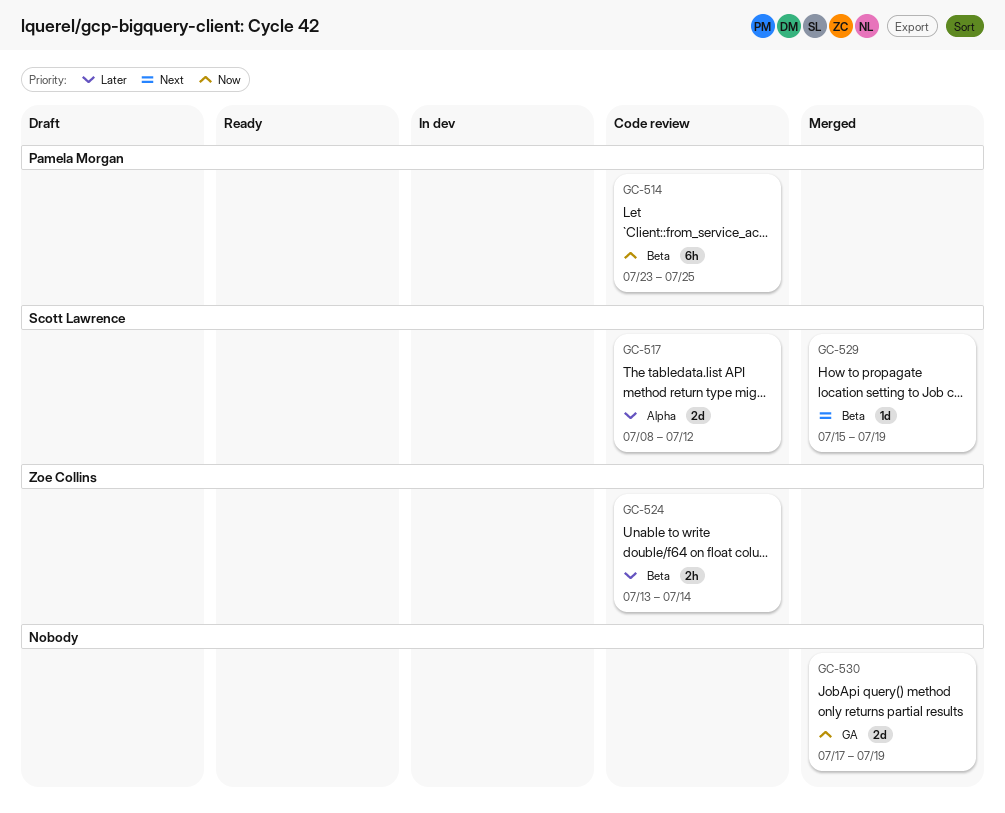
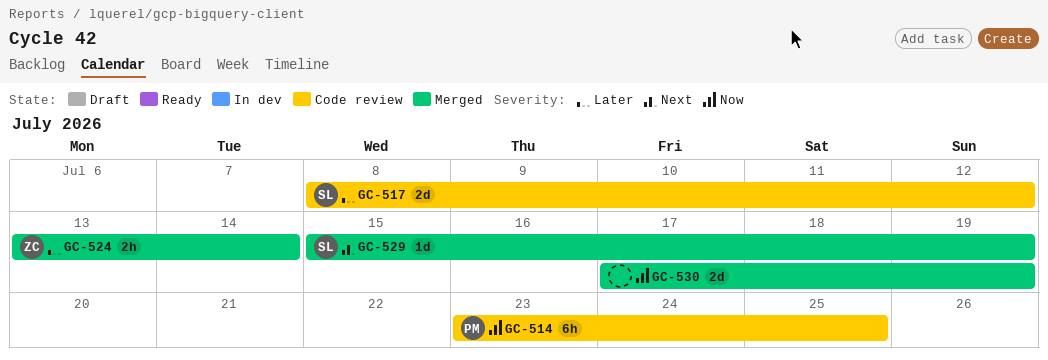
GC-524, status: Code review -> Merged

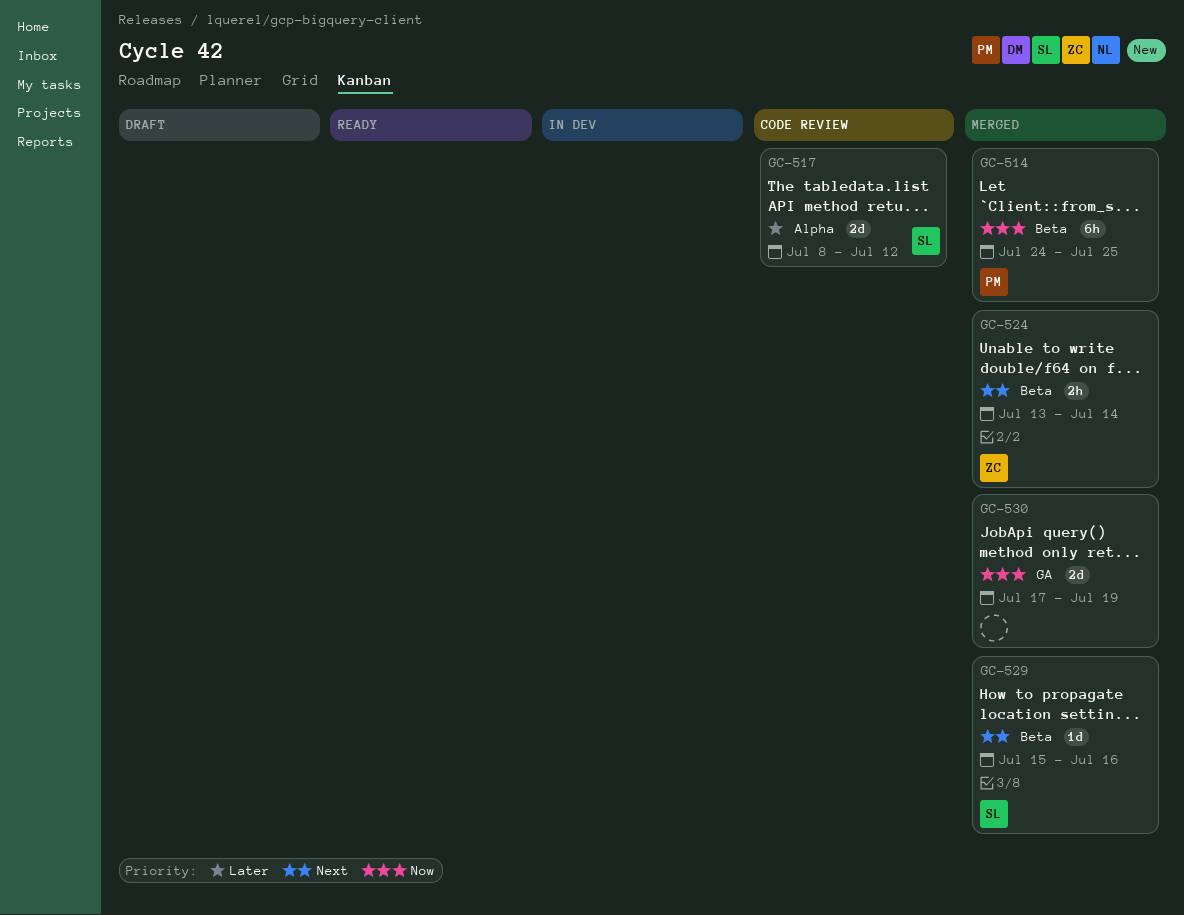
GC-514, status: Code review -> Merged
GC-514, start: Jul 23 -> Jul 24
GC-524, priority: Later -> Next
GC-529, due: Jul 19 -> Jul 16

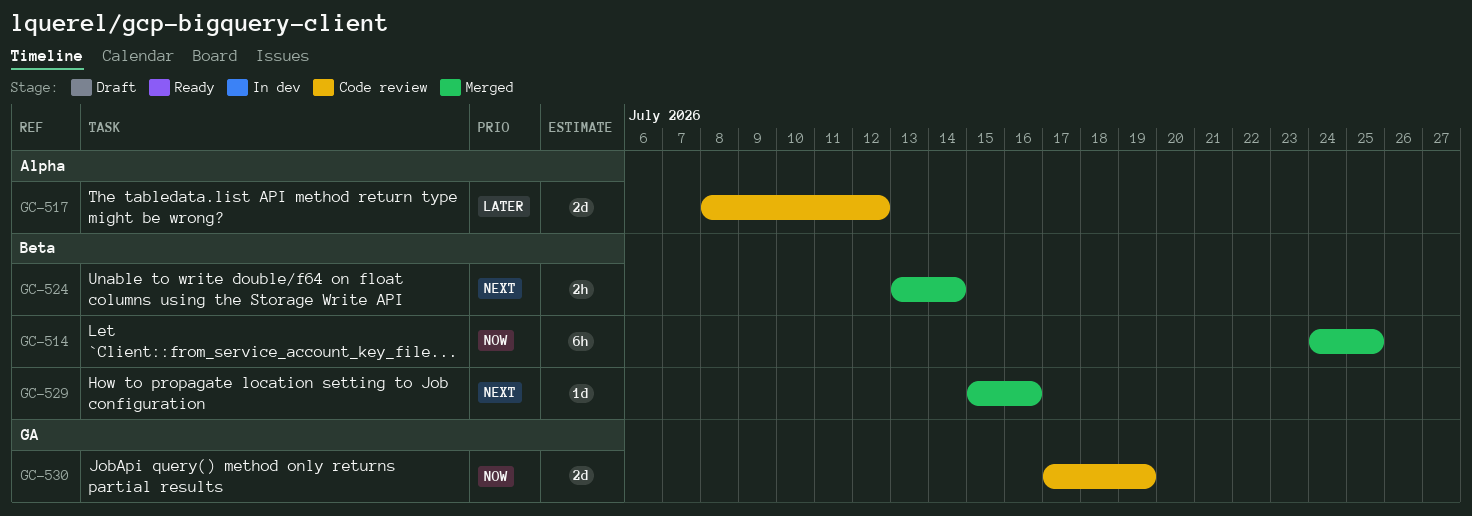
GC-530, status: Merged -> Code review

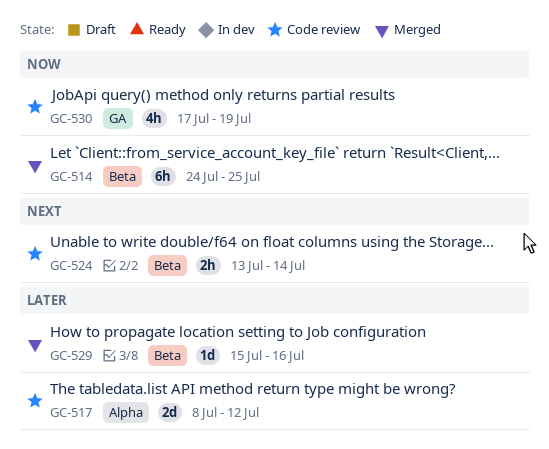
GC-524, status: Merged -> Code review
GC-529, priority: Next -> Later
GC-530, estimate: 2d -> 4h

